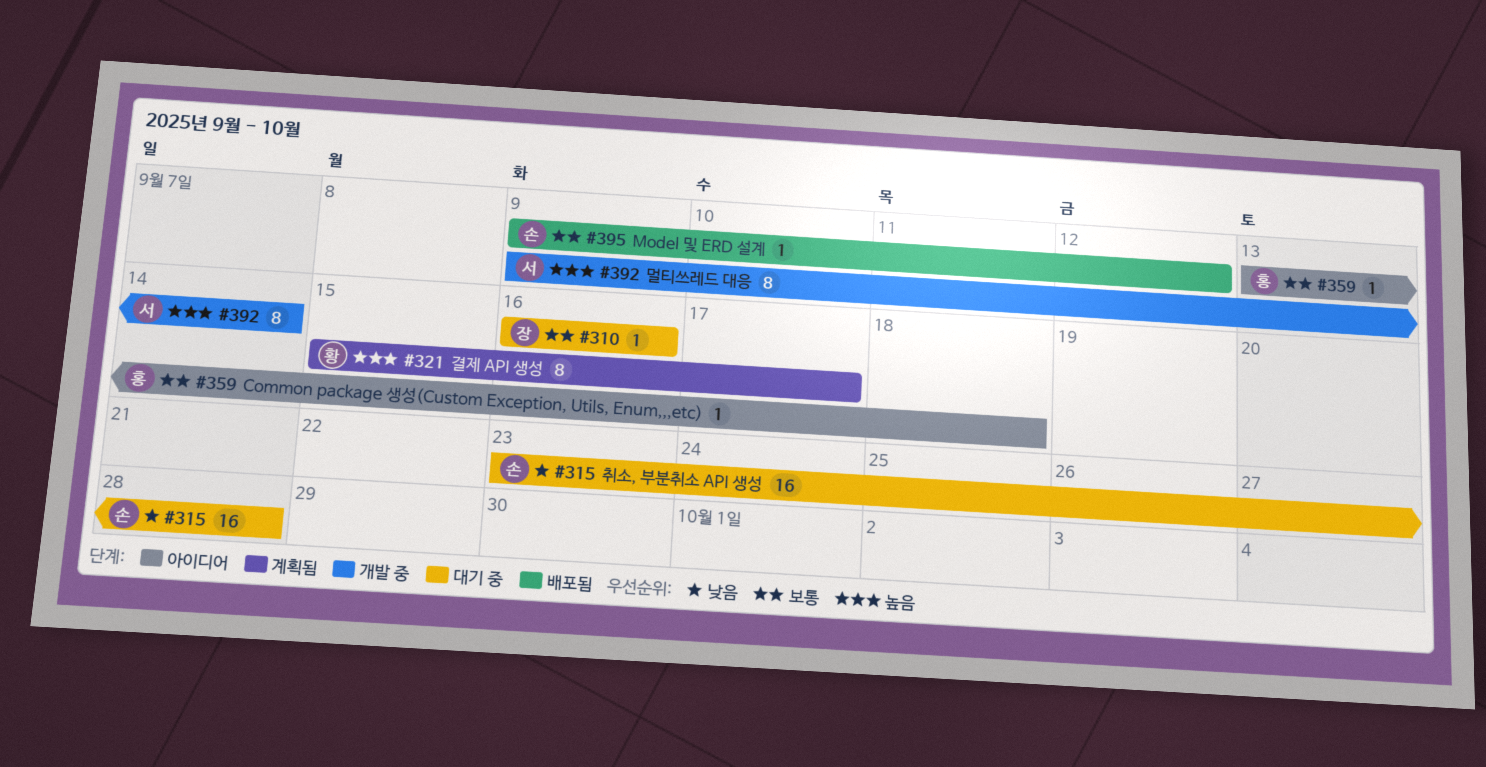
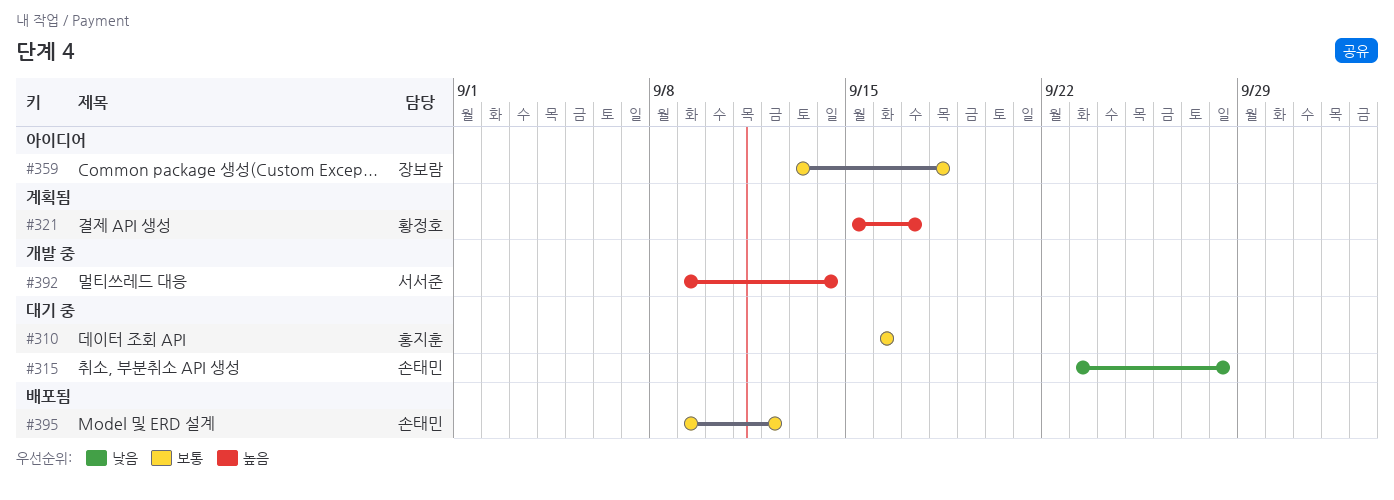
#310, owner: 장보람 -> 홍지훈
#359, owner: 홍지훈 -> 장보람

